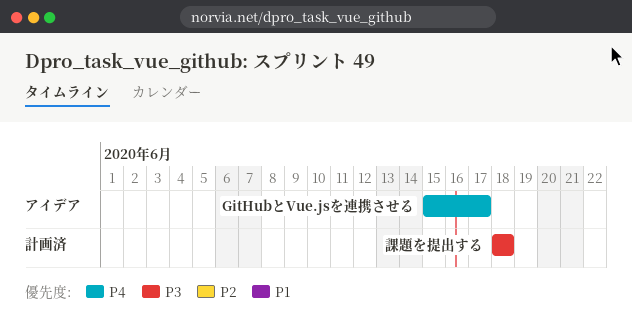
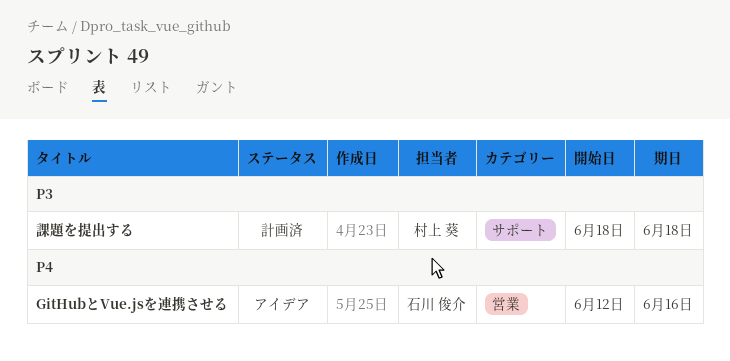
GitHubとVue.jsを連携させる, start: Jun 15 -> Jun 12
GitHubとVue.jsを連携させる, due: Jun 17 -> Jun 16

